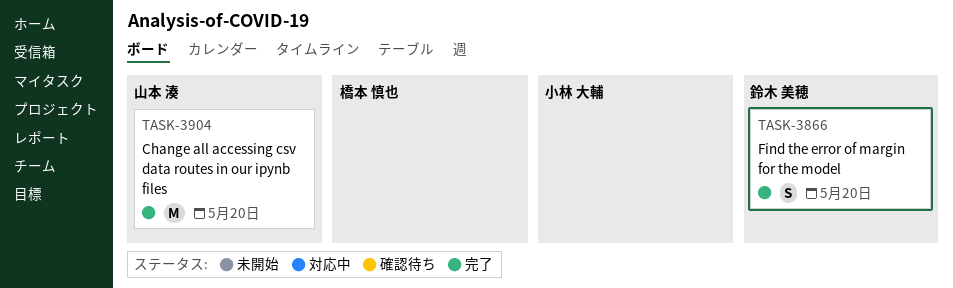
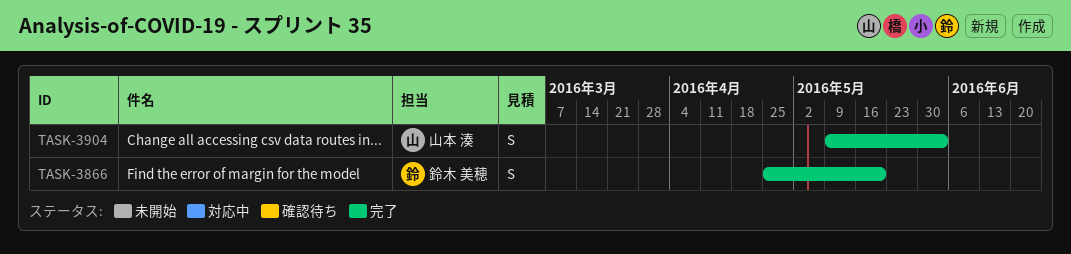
TASK-3904, estimate: M -> S
TASK-3904, due: May 20 -> Jun 3

